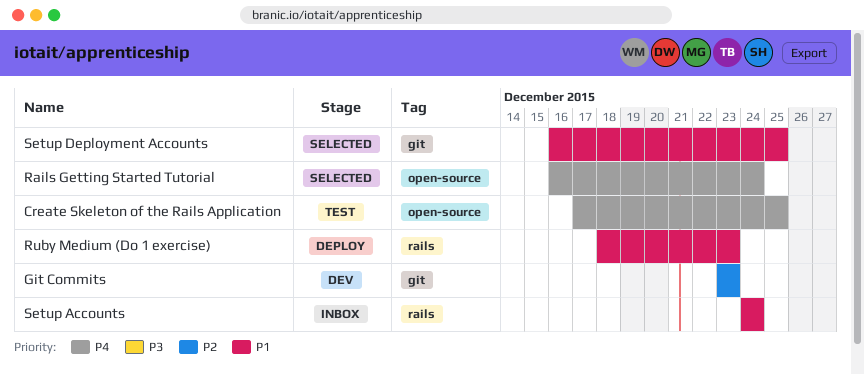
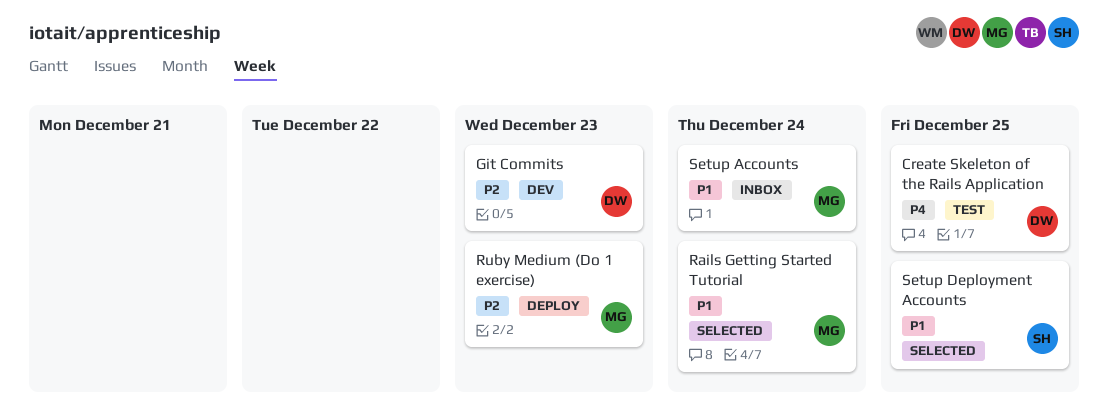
Rails Getting Started Tutorial, priority: P4 -> P1
Ruby Medium (Do 1 exercise), priority: P1 -> P2

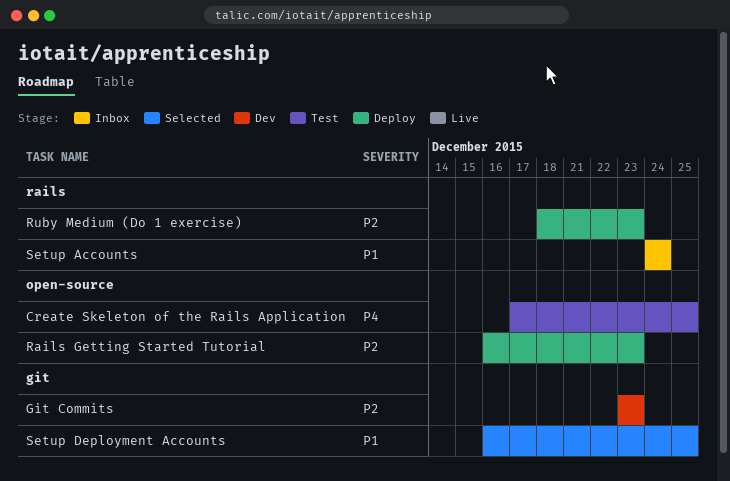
Rails Getting Started Tutorial, status: Selected -> Deploy
Rails Getting Started Tutorial, priority: P1 -> P2
Rails Getting Started Tutorial, due: Dec 24 -> Dec 23

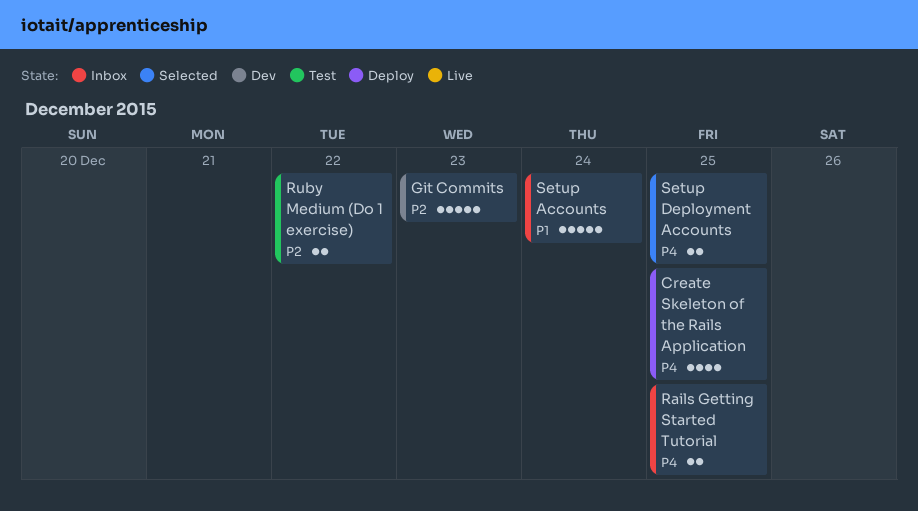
Create Skeleton of the Rails Application, status: Test -> Deploy
Rails Getting Started Tutorial, status: Deploy -> Inbox
Rails Getting Started Tutorial, priority: P2 -> P4
Rails Getting Started Tutorial, due: Dec 23 -> Dec 25
Ruby Medium (Do 1 exercise), status: Deploy -> Test
Ruby Medium (Do 1 exercise), due: Dec 23 -> Dec 22
Setup Deployment Accounts, priority: P1 -> P4

